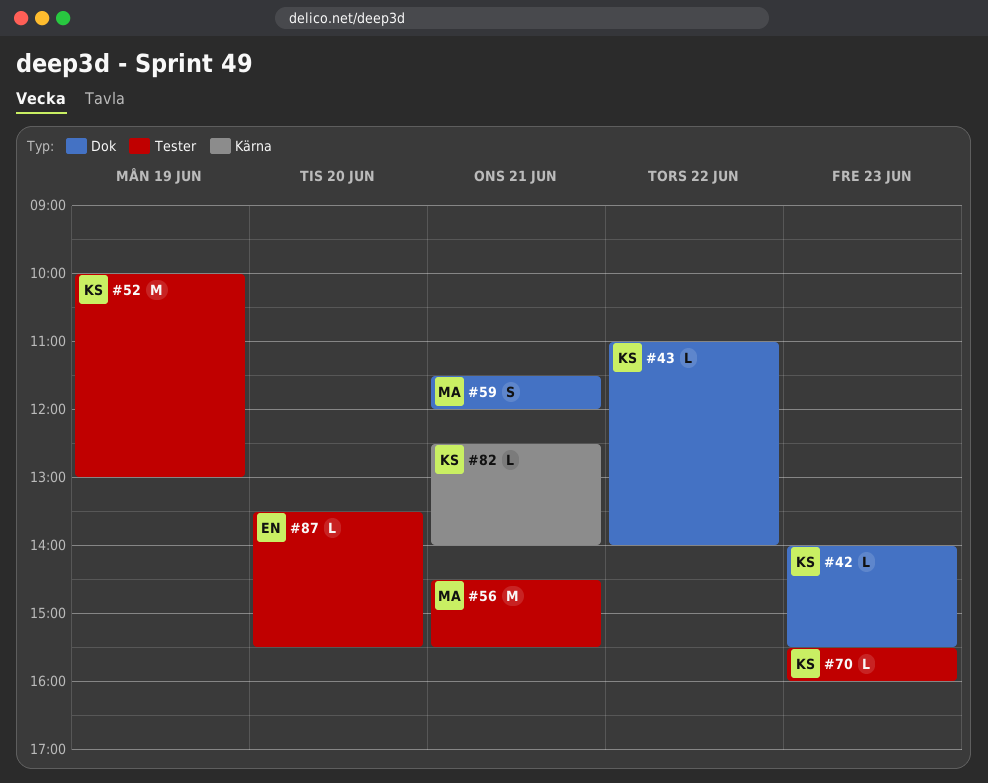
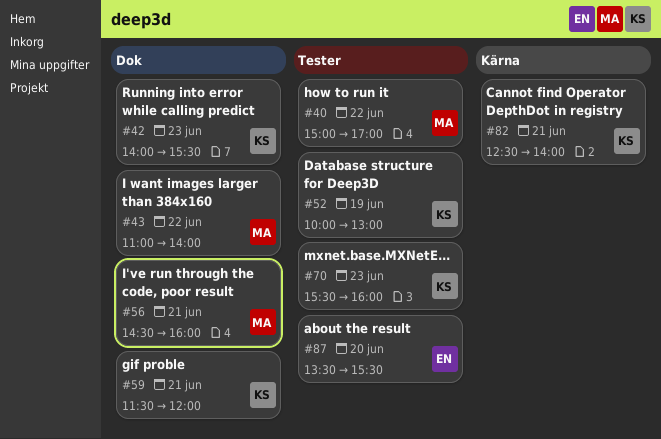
#40: none -> present
#43, owner: KS -> MA
#56, label: Tester -> Dok
#56, ends: 15:30 -> 16:00
#59, owner: MA -> KS

